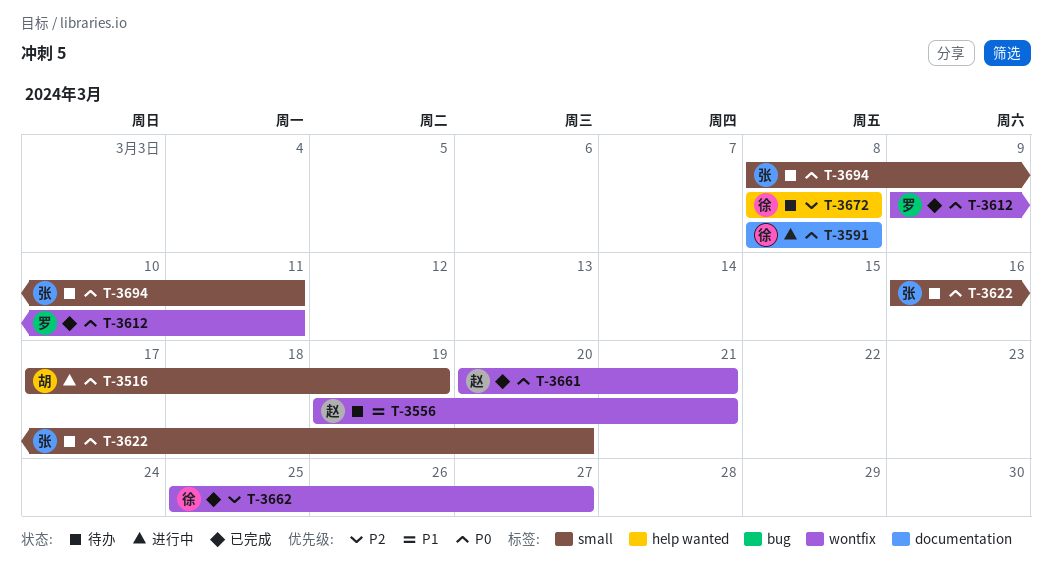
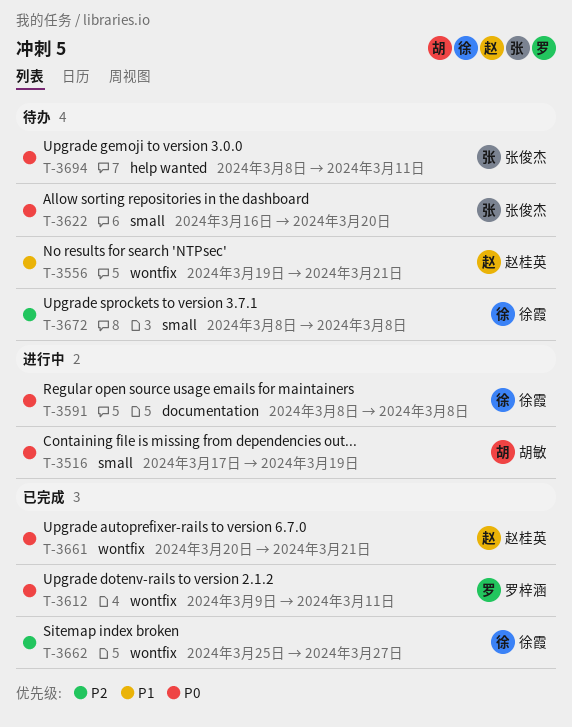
T-3672, label: help wanted -> small
T-3694, label: small -> help wanted

